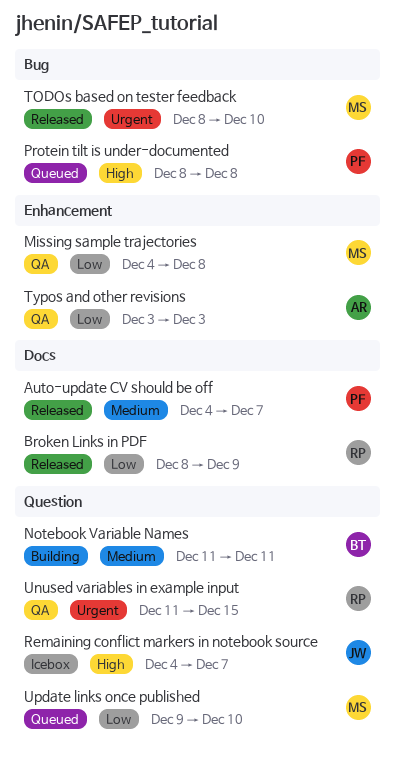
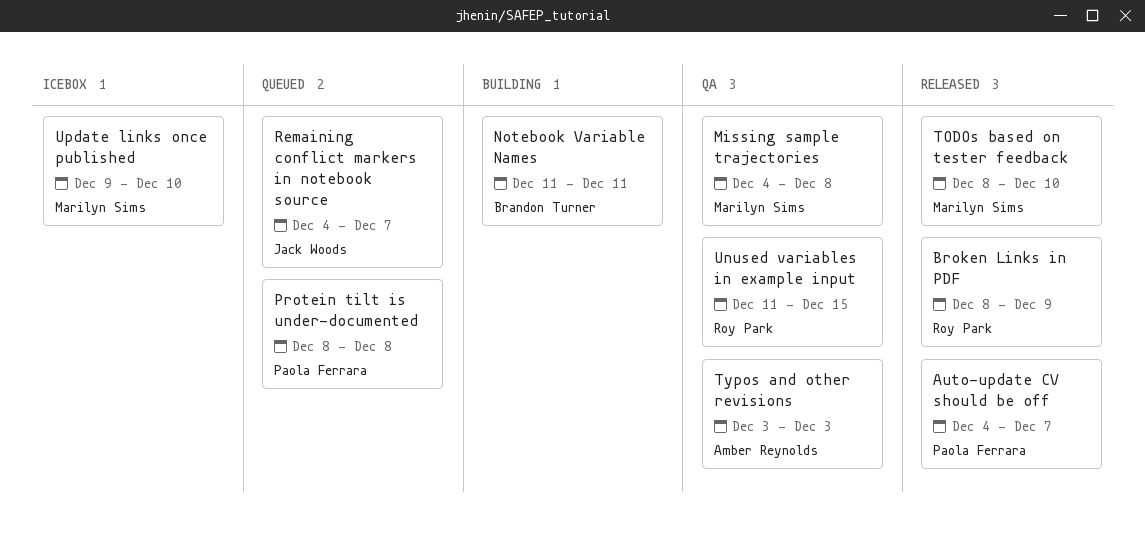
Remaining conflict markers in notebook source, status: Icebox -> Queued
Update links once published, status: Queued -> Icebox

